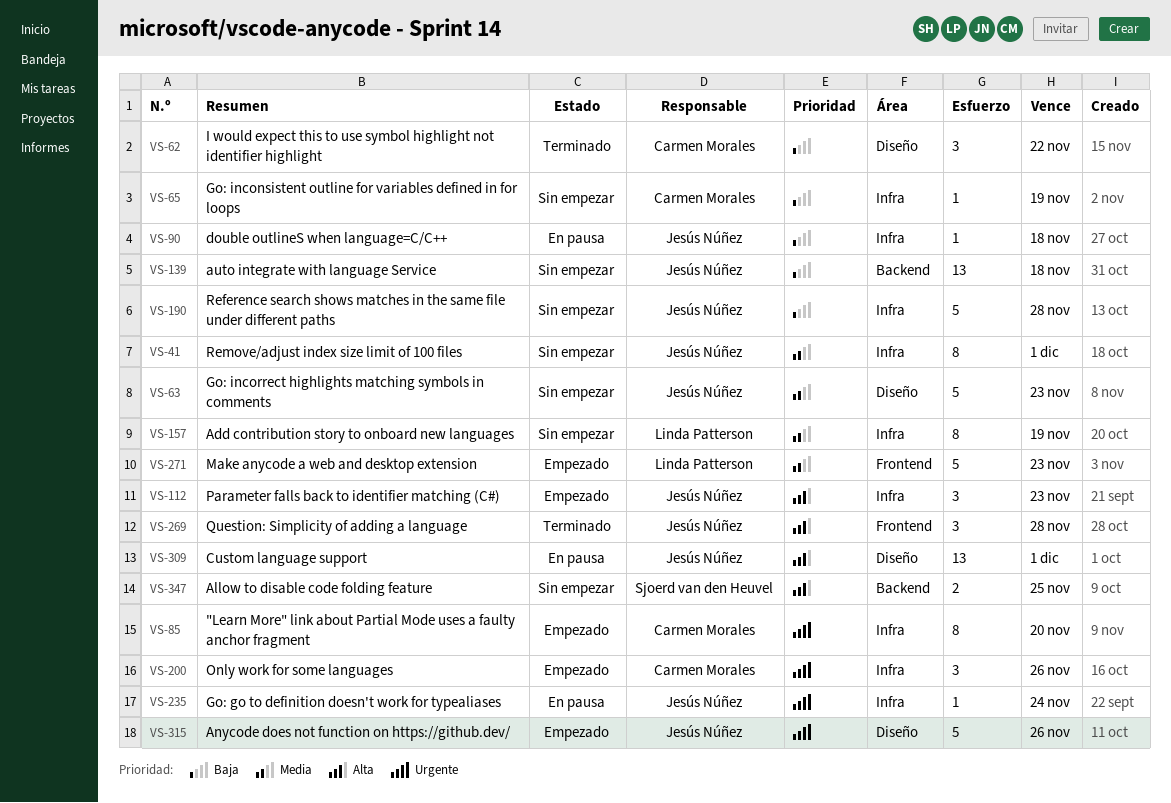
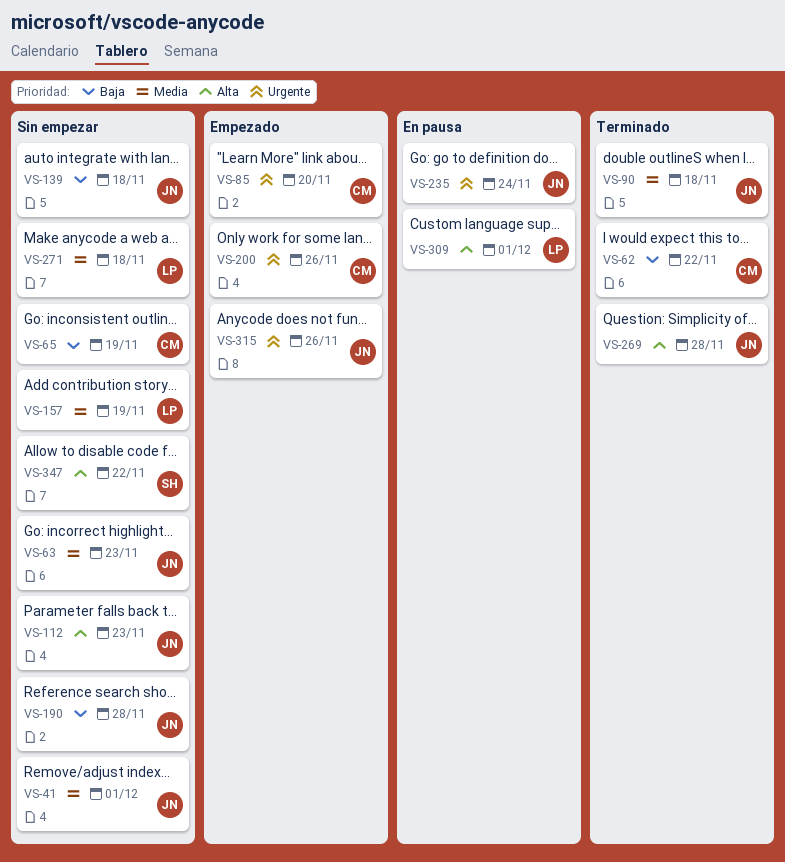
VS-90, status: En pausa -> Terminado
VS-90, priority: Baja -> Media
VS-112, status: Empezado -> Sin empezar
VS-271, status: Empezado -> Sin empezar
VS-271, due: Nov 23 -> Nov 18
VS-309, owner: Jesús Núñez -> Linda Patterson
VS-347, due: Nov 25 -> Nov 22

